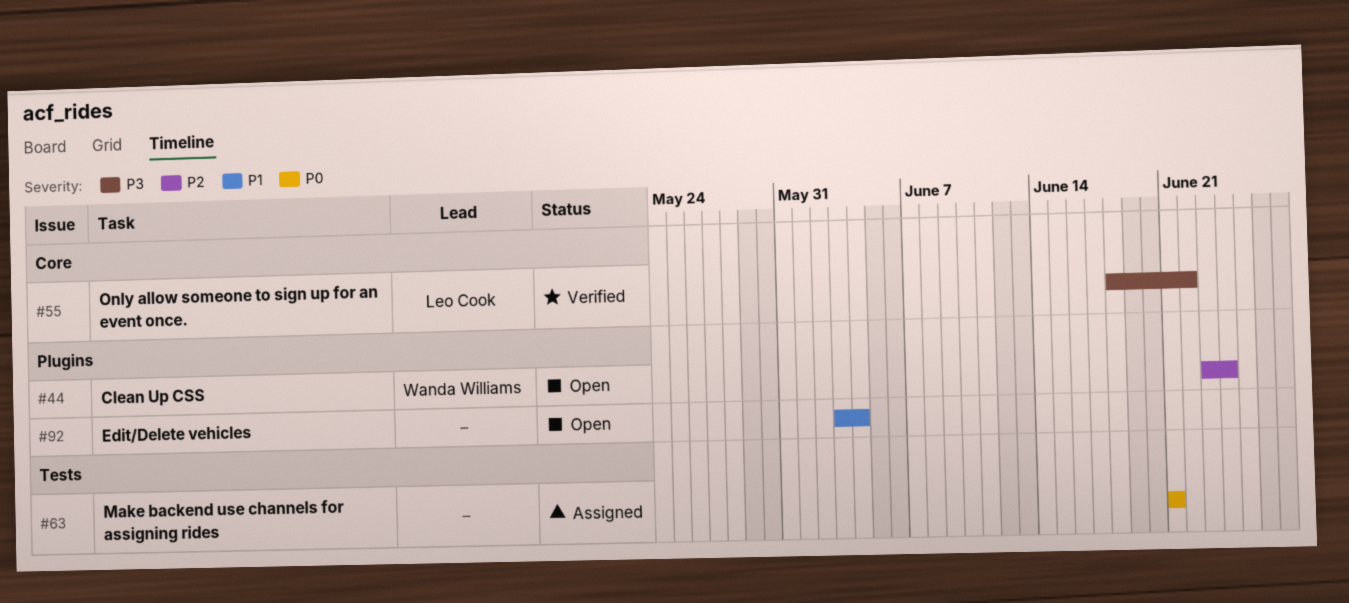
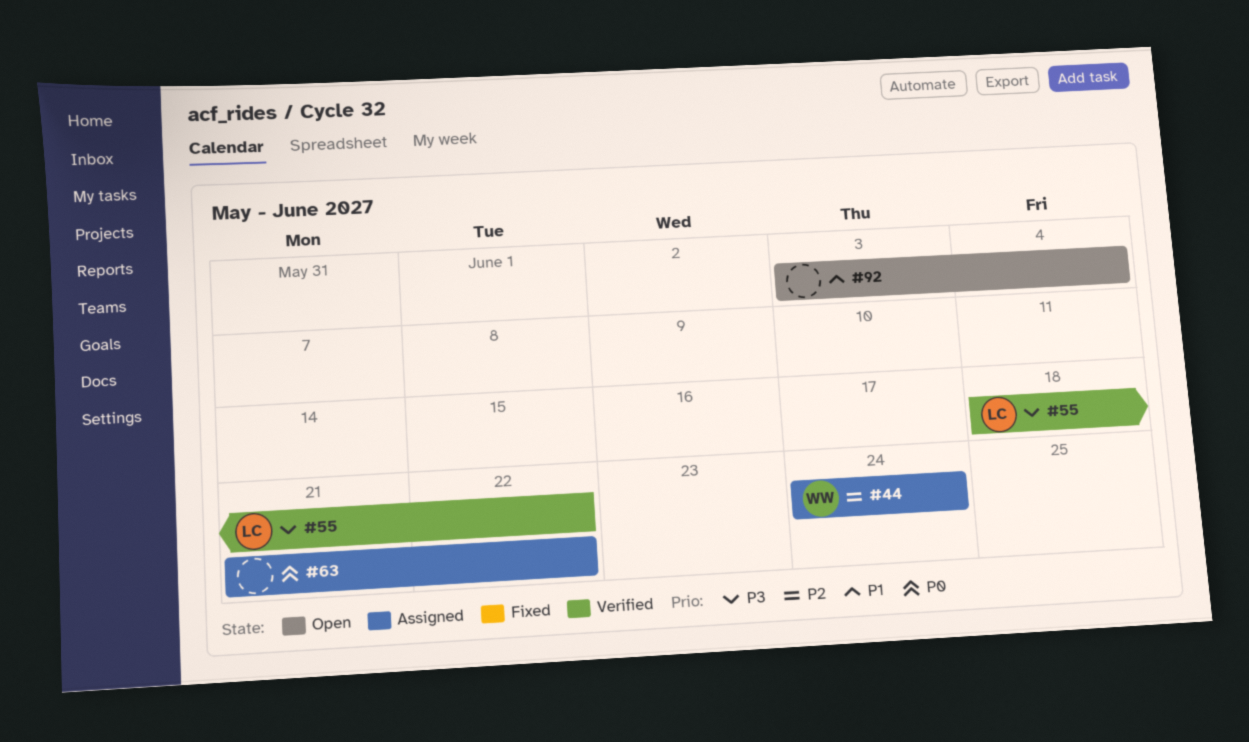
#44, status: Open -> Assigned
#44, start: Jun 23 -> Jun 24
#63, due: Jun 21 -> Jun 22

